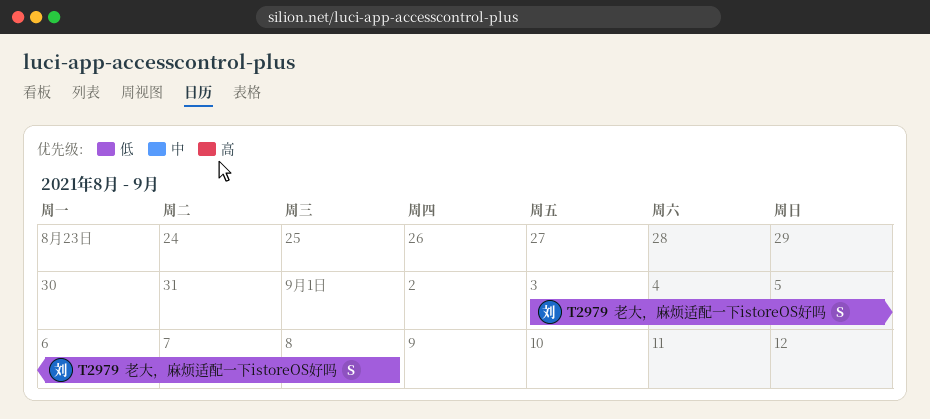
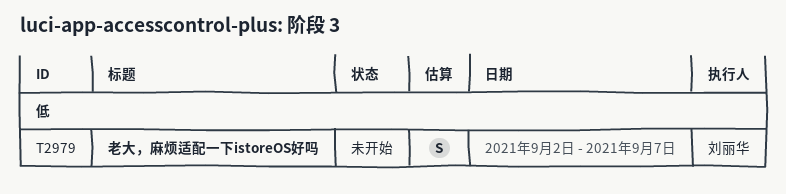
T2979, start: Sep 3 -> Sep 2
T2979, due: Sep 8 -> Sep 7

